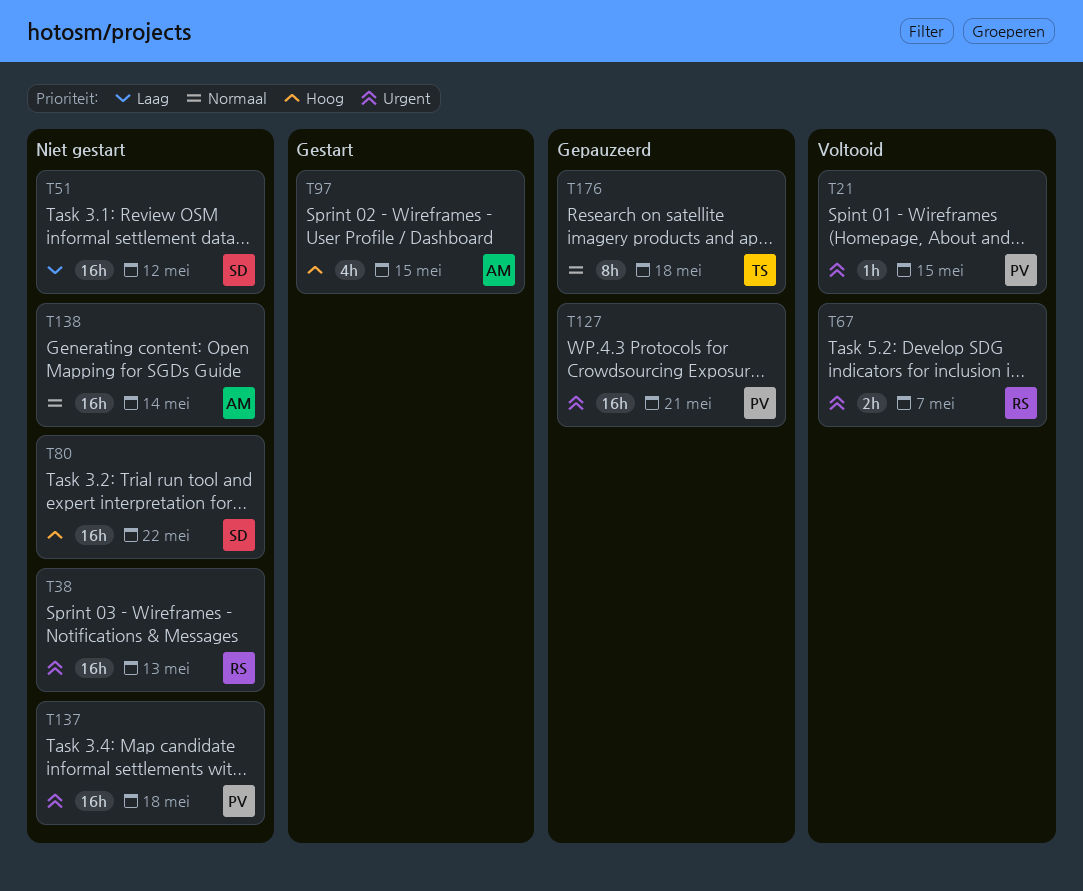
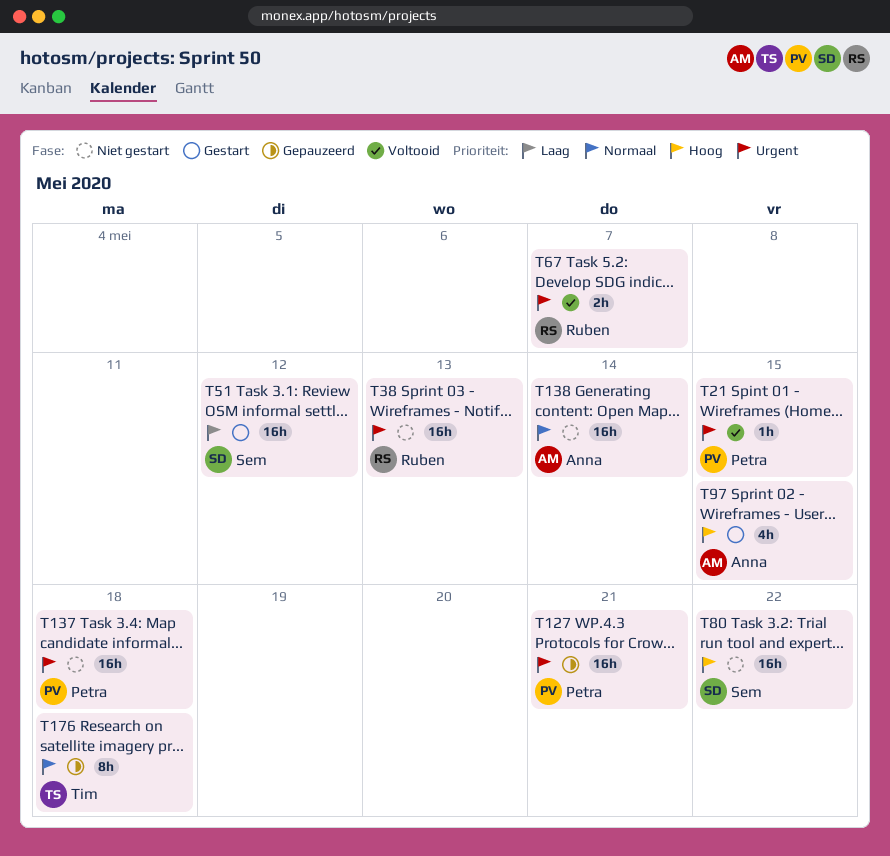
T51, status: Niet gestart -> Gestart

